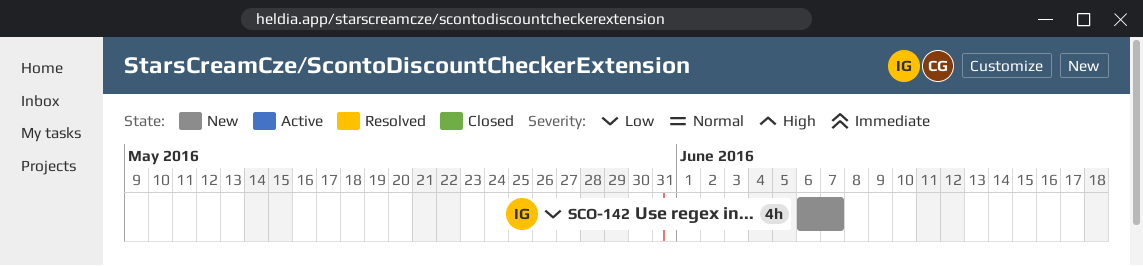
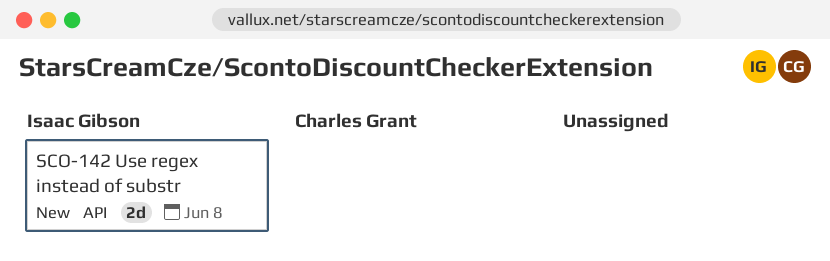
SCO-142, estimate: 4h -> 2d
SCO-142, due: Jun 7 -> Jun 8

